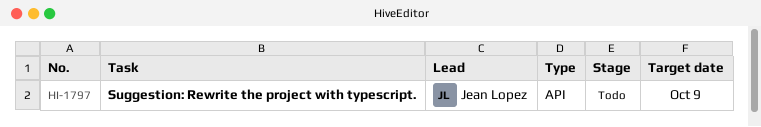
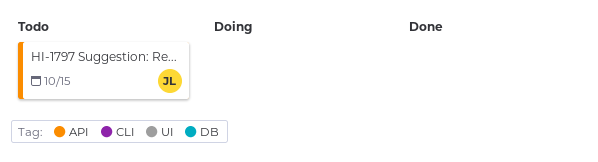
HI-1797, due: Oct 9 -> Oct 15

